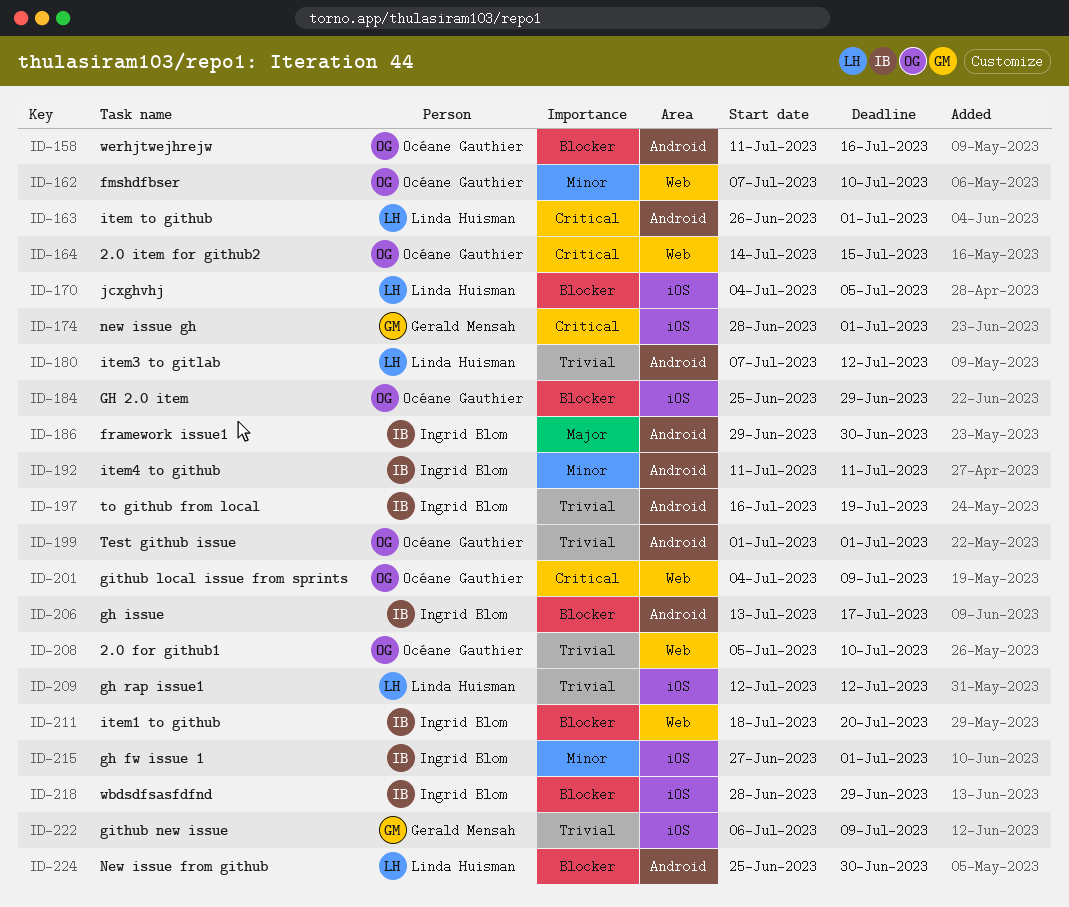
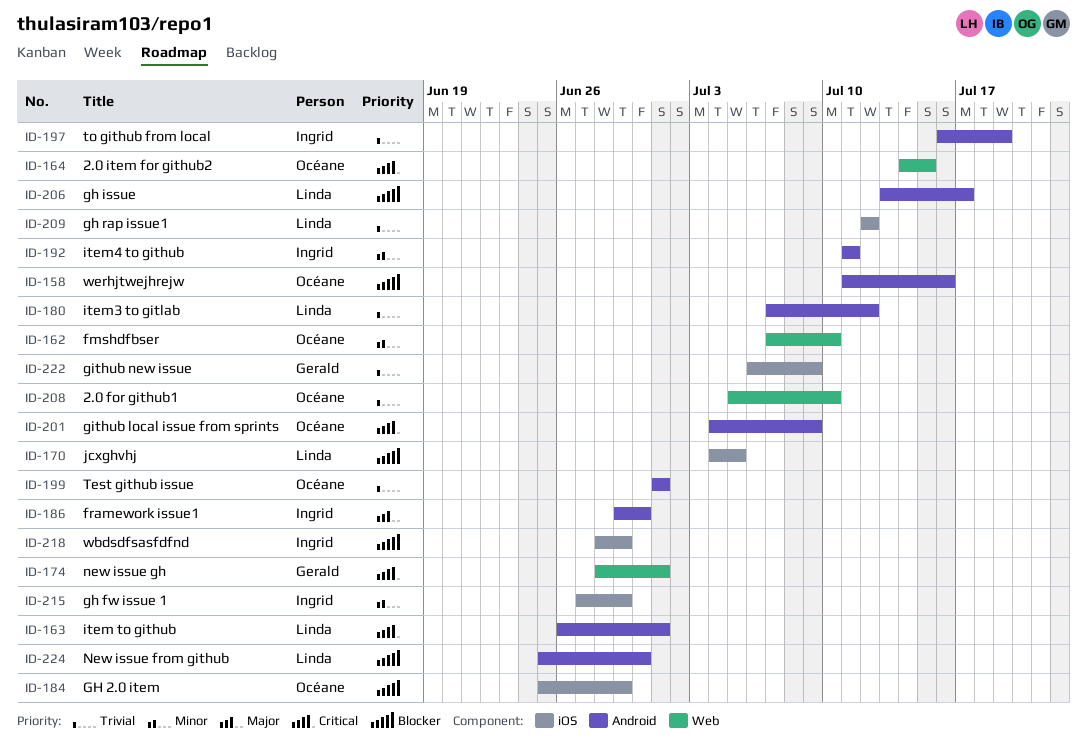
ID-174, label: iOS -> Web
ID-201, label: Web -> Android
ID-206, owner: Ingrid Blom -> Linda Huisman
ID-211: present -> none
ID-215, due: Jul 1 -> Jun 29

